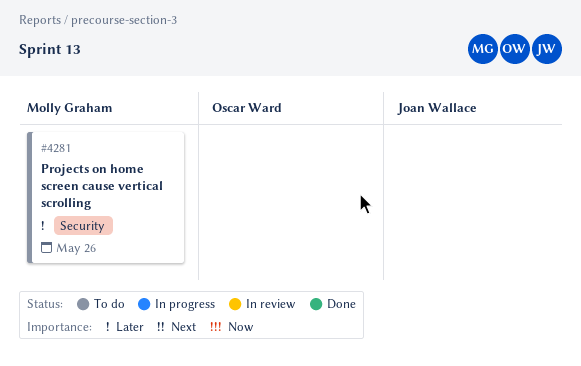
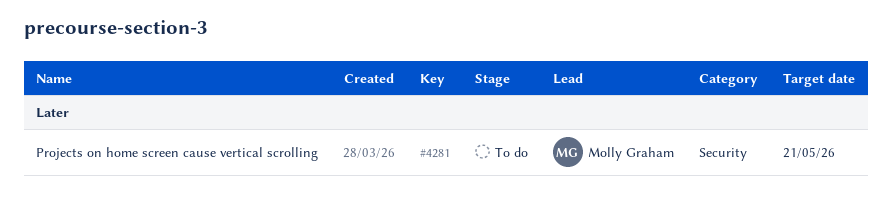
#4281, due: May 26 -> May 21

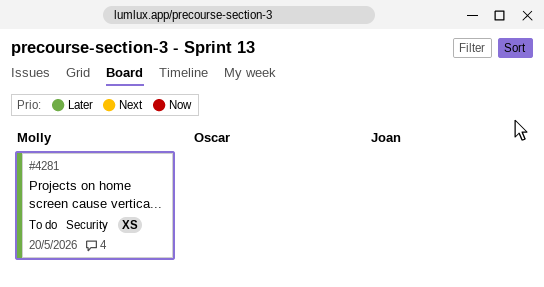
#4281, due: May 21 -> May 20

